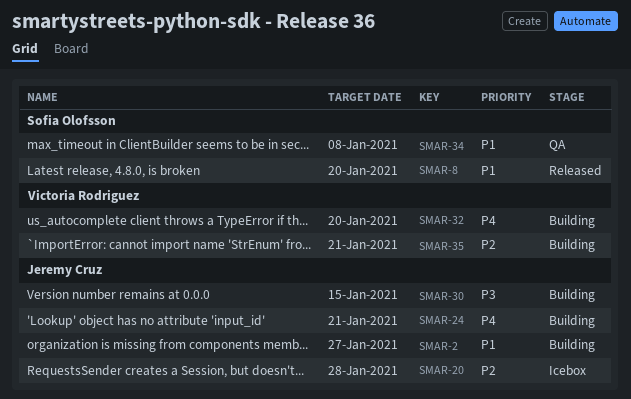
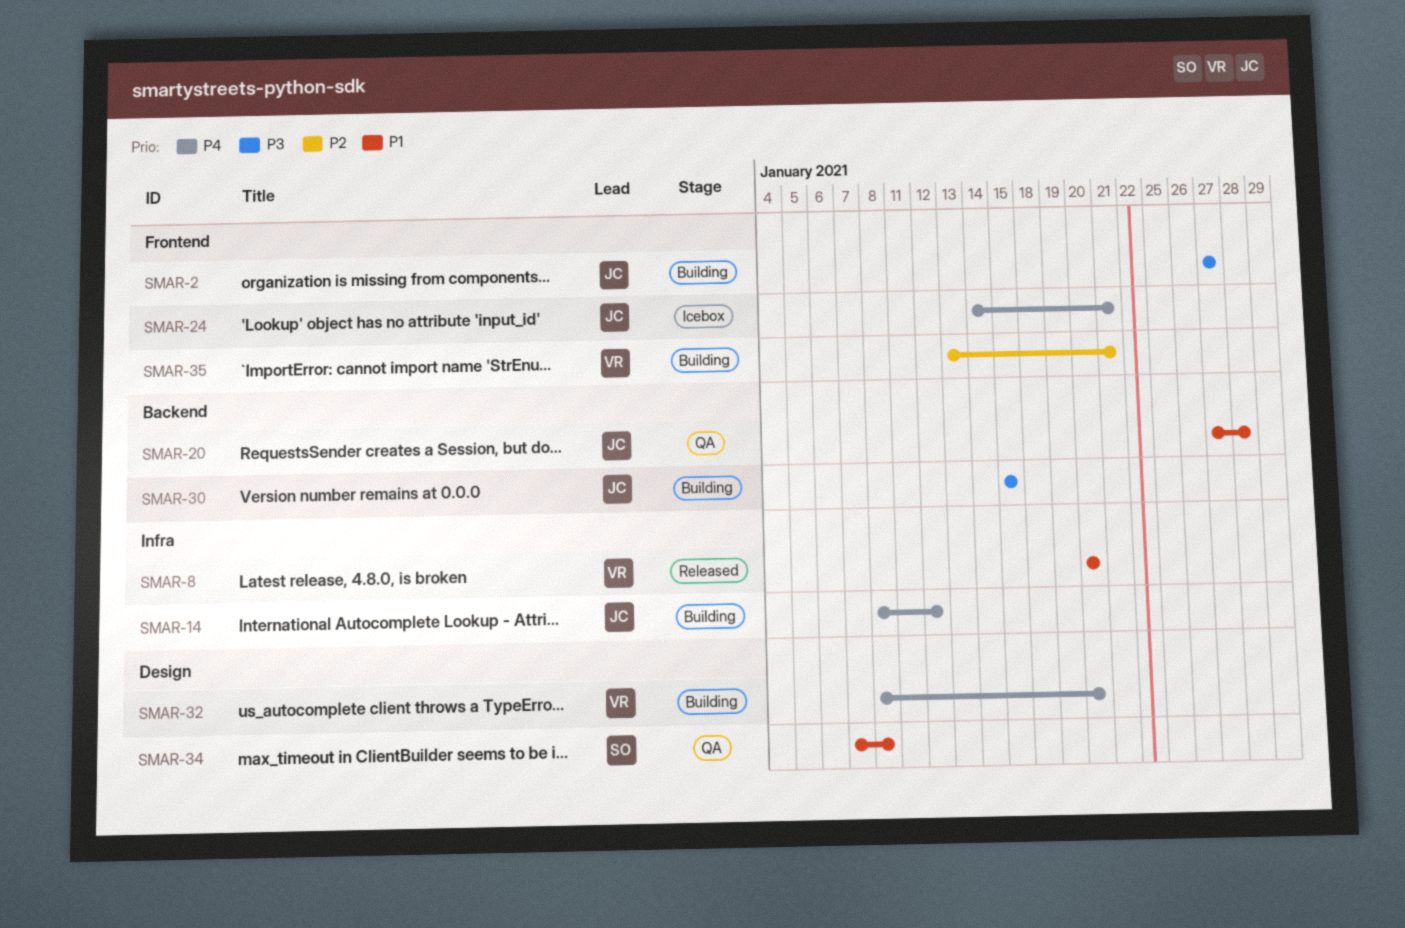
SMAR-2, priority: P1 -> P3
SMAR-8, owner: Sofia Olofsson -> Victoria Rodriguez
SMAR-14: none -> present
SMAR-20, status: Icebox -> QA
SMAR-20, priority: P2 -> P1
SMAR-24, status: Building -> Icebox

